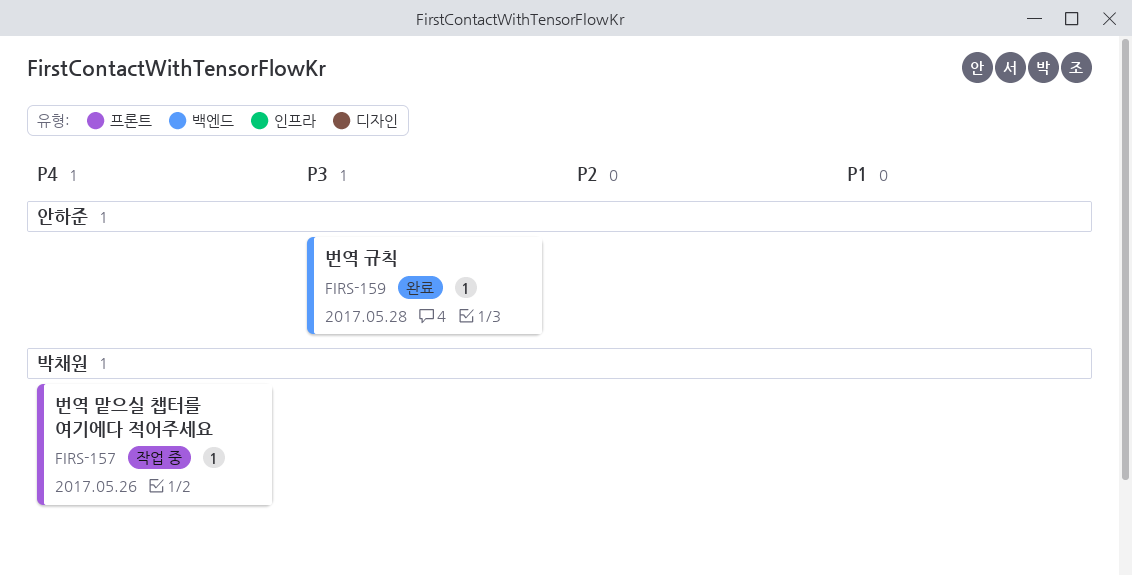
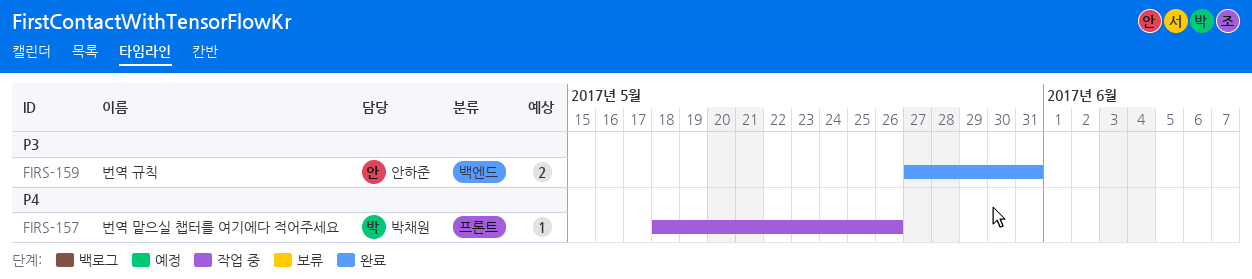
FIRS-159, estimate: 1 -> 2
FIRS-159, due: May 28 -> May 31

